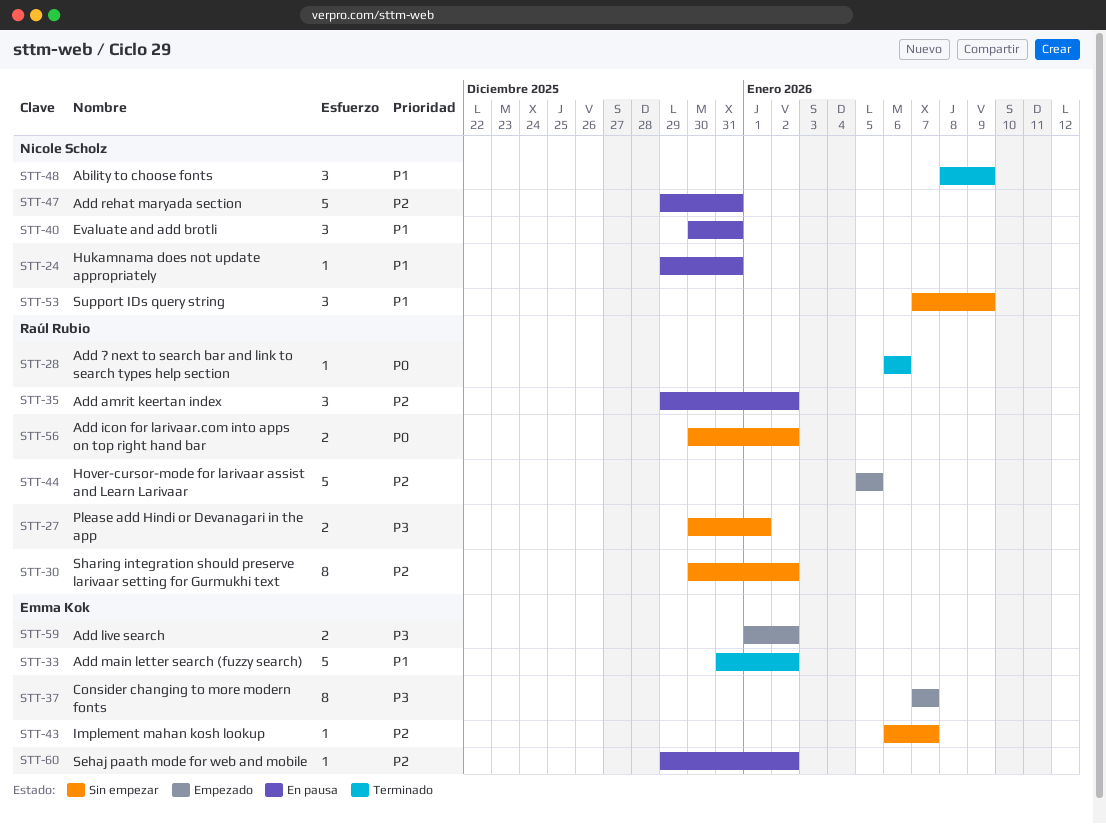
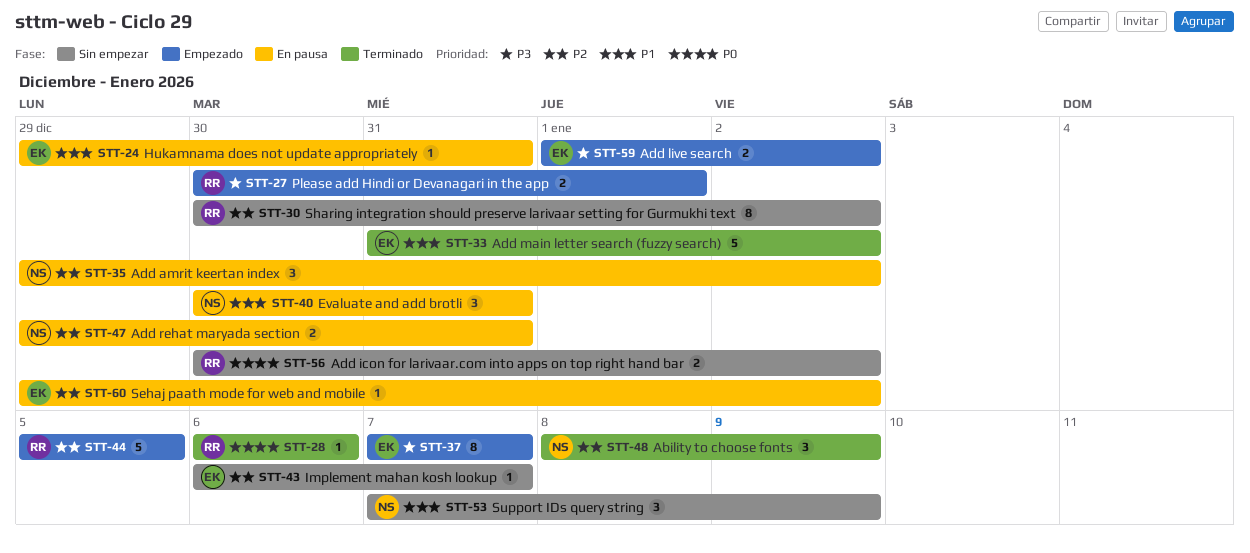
STT-24, owner: Nicole Scholz -> Emma Kok
STT-27, status: Sin empezar -> Empezado
STT-35, owner: Raúl Rubio -> Nicole Scholz
STT-47, estimate: 5 -> 2
STT-48, priority: P1 -> P2

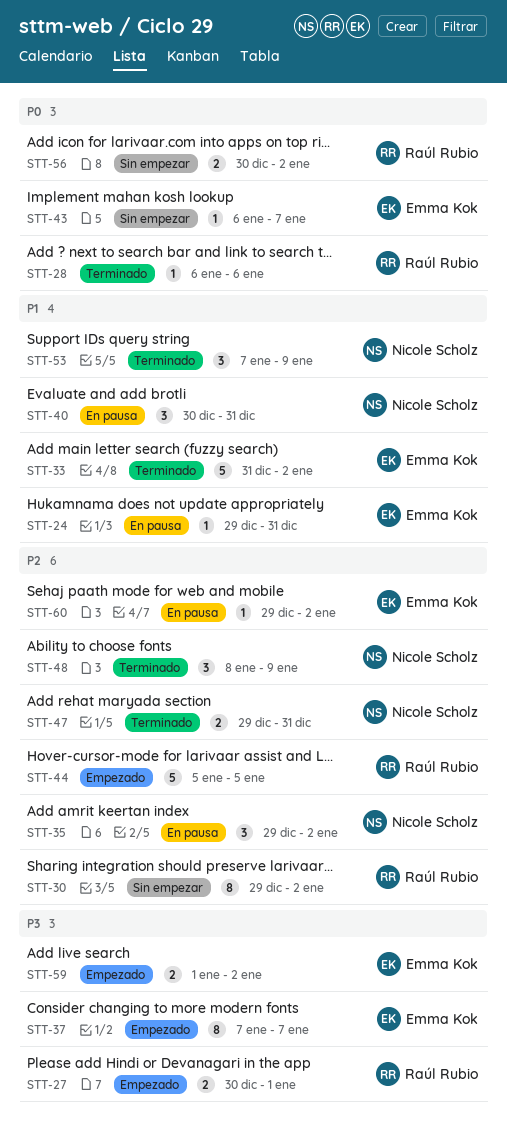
STT-30, start: Dec 30 -> Dec 29
STT-43, priority: P2 -> P0
STT-47, status: En pausa -> Terminado
STT-53, status: Sin empezar -> Terminado

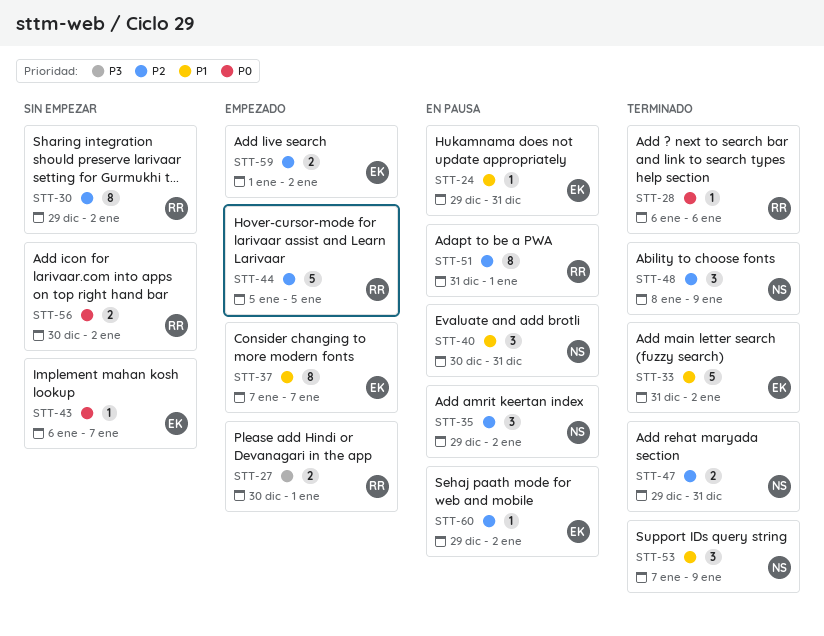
STT-37, priority: P3 -> P1
STT-51: none -> present
STT-59, priority: P3 -> P2

